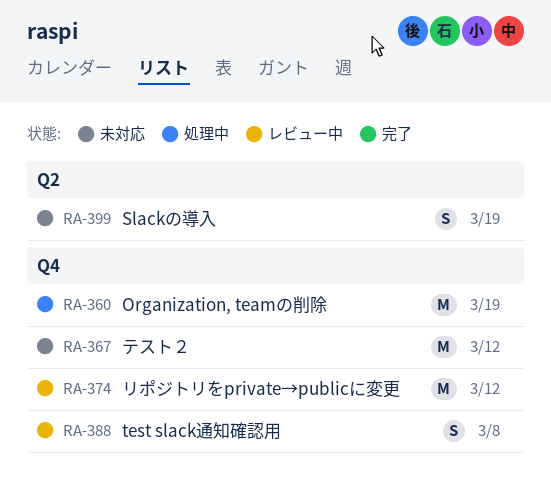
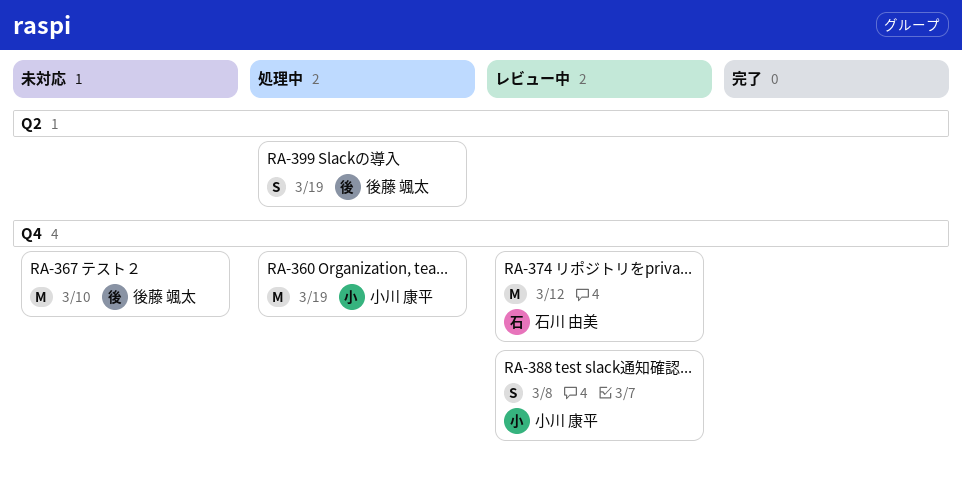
RA-367, due: Mar 12 -> Mar 10
RA-399, status: 未対応 -> 処理中

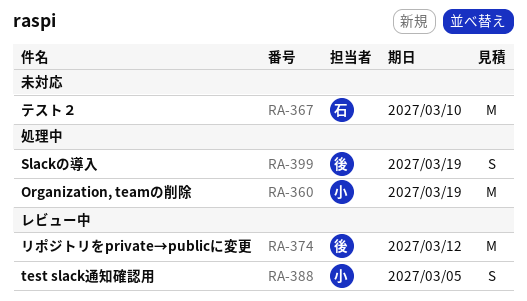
RA-367, owner: 後藤 颯太 -> 石川 由美
RA-374, owner: 石川 由美 -> 後藤 颯太
RA-388, due: Mar 8 -> Mar 5

